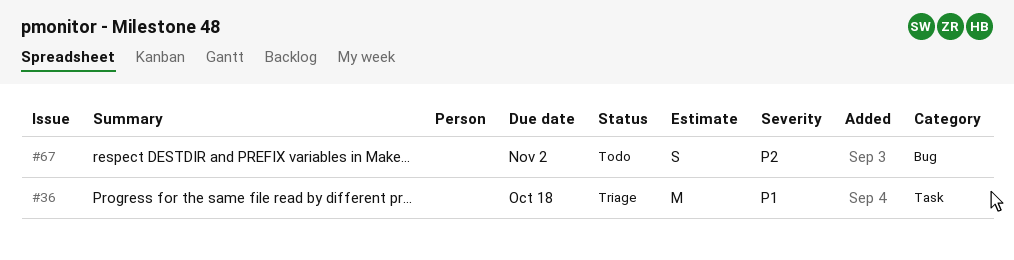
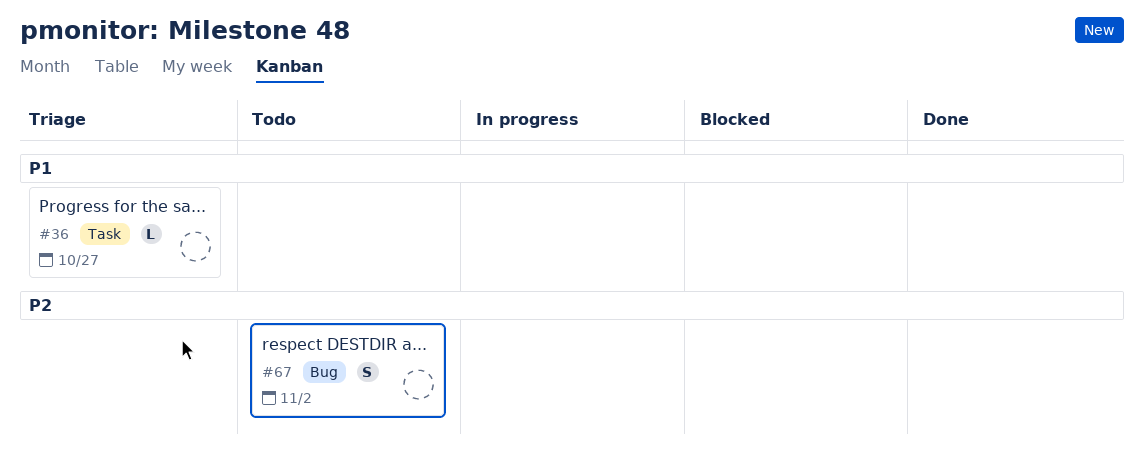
#36, estimate: M -> L
#36, due: Oct 18 -> Oct 27

